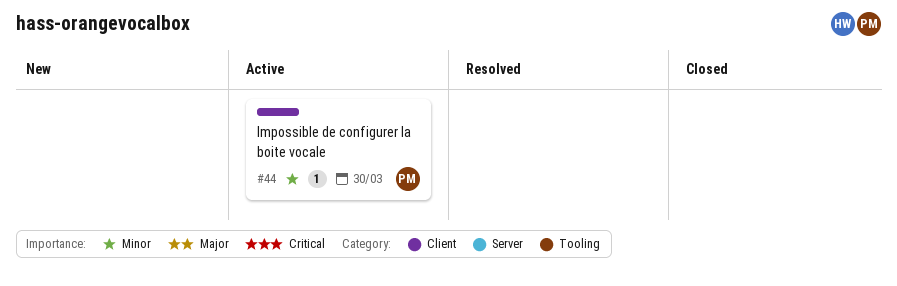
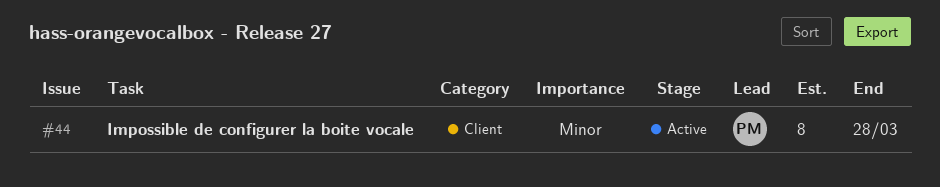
#44, estimate: 1 -> 8
#44, due: Mar 30 -> Mar 28

